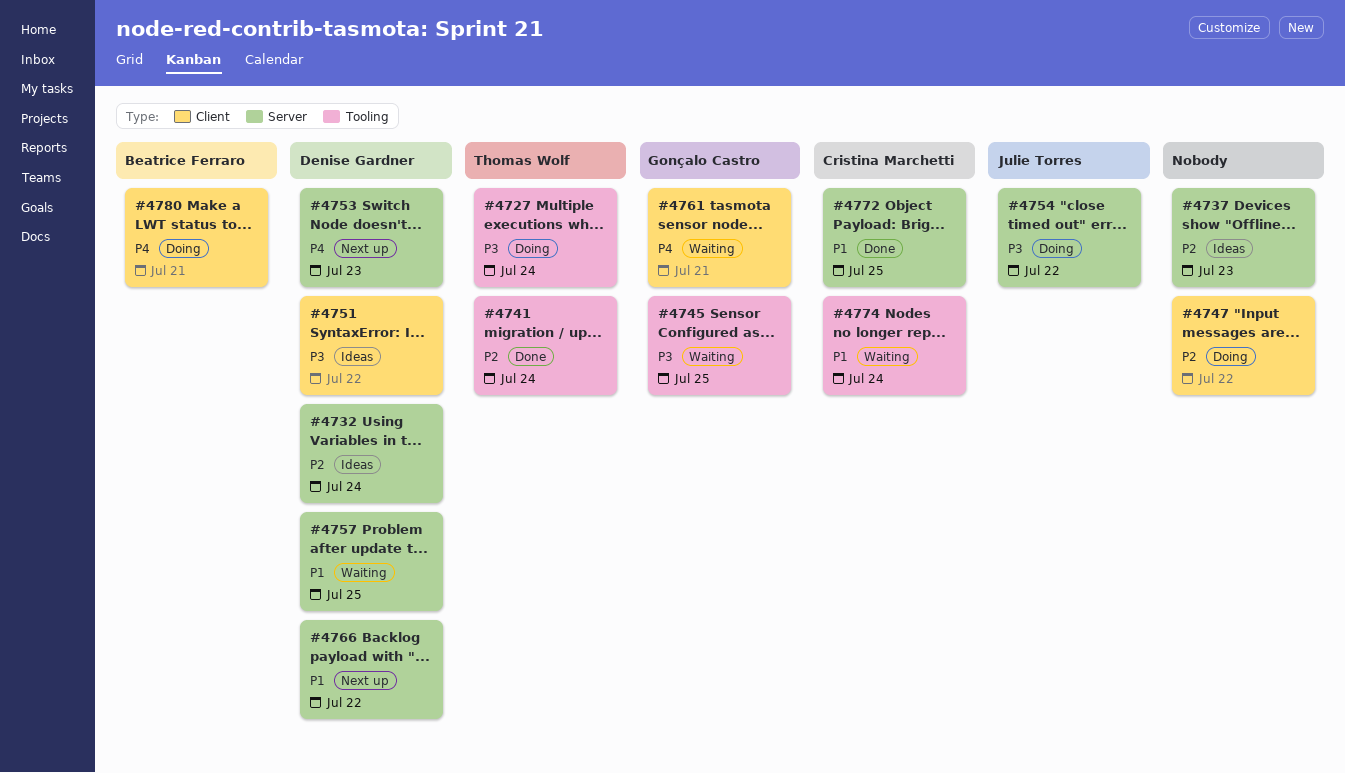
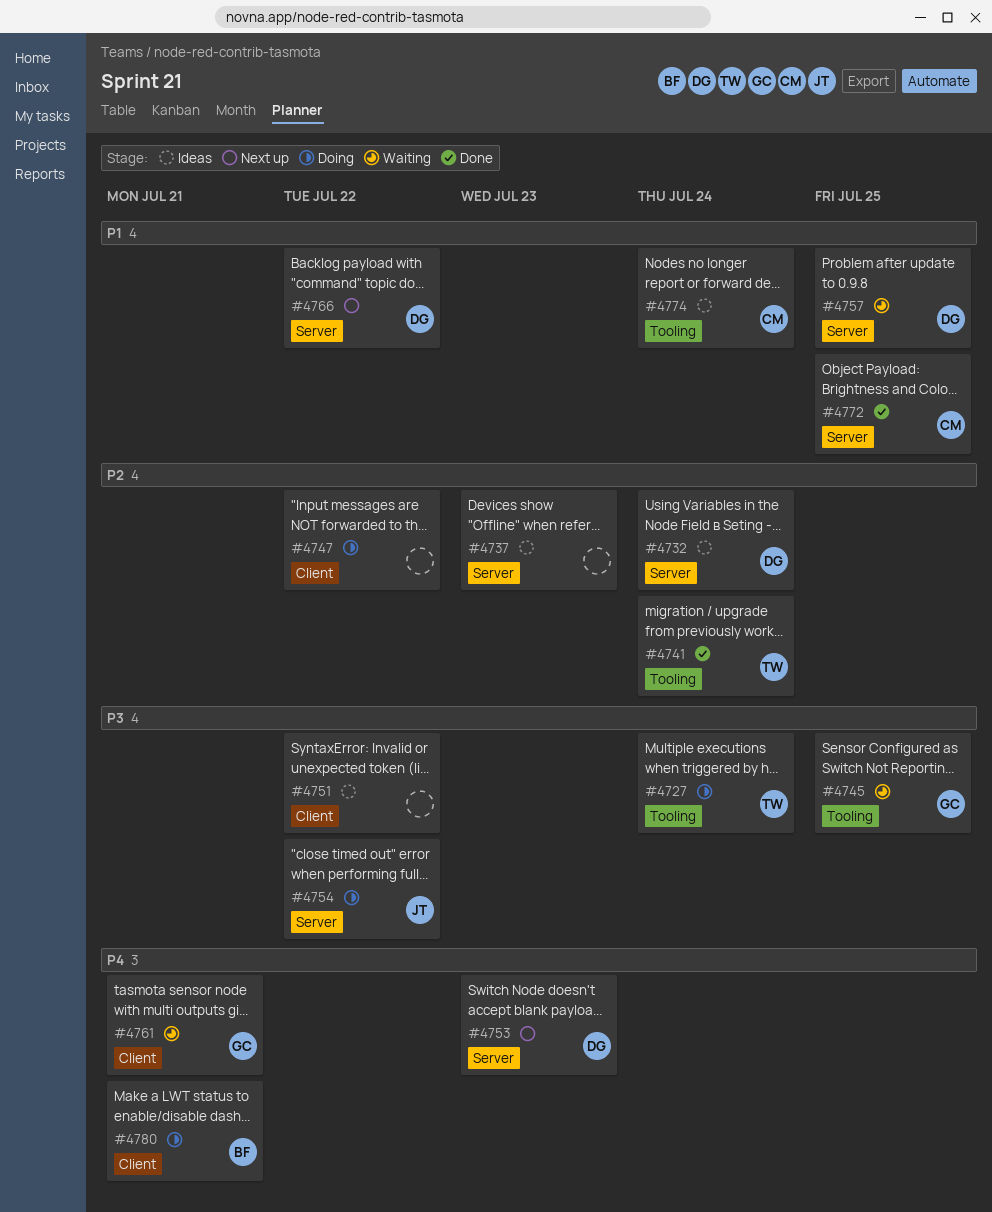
#4751, owner: Denise Gardner -> none
#4774, status: Waiting -> Ideas

